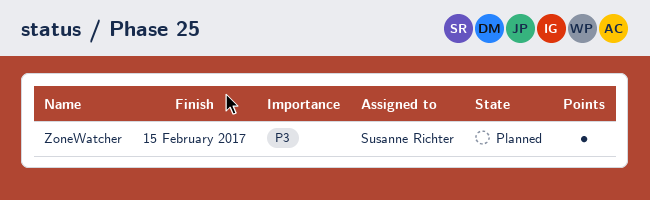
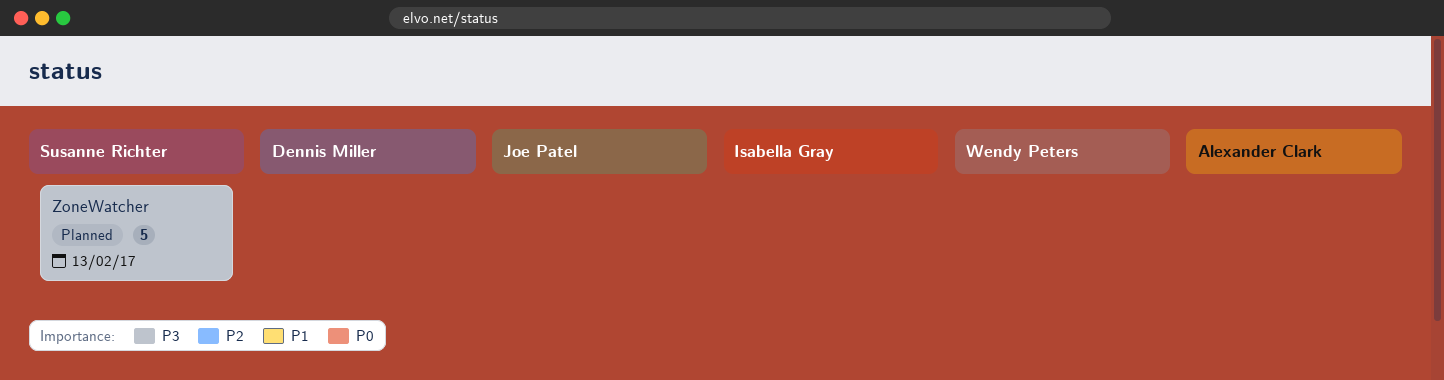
ZoneWatcher, estimate: 1 -> 5
ZoneWatcher, due: Feb 15 -> Feb 13

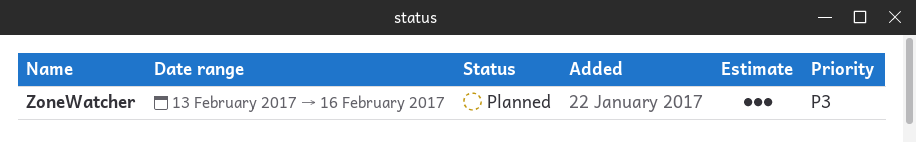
ZoneWatcher, estimate: 5 -> 3
ZoneWatcher, due: Feb 13 -> Feb 16

